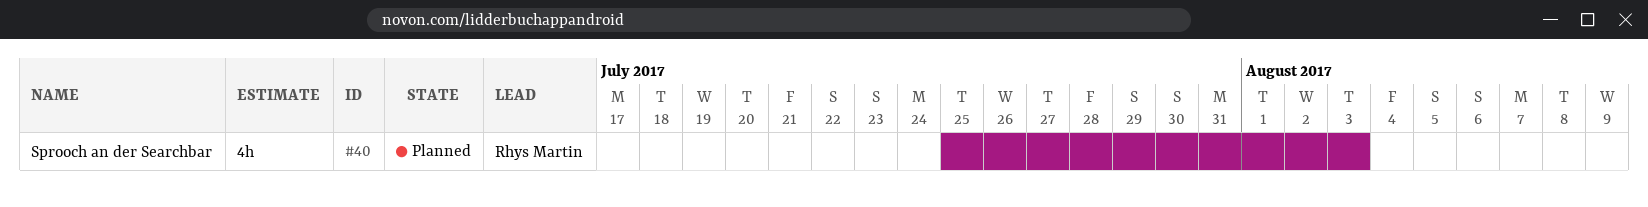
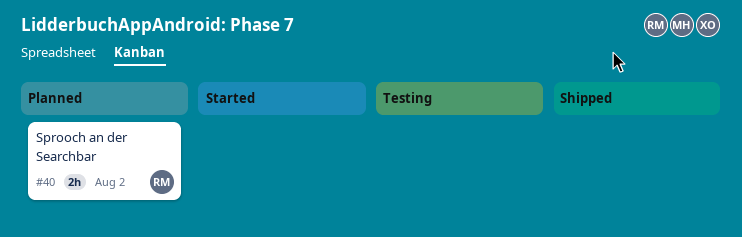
#40, estimate: 4h -> 2h
#40, due: Aug 3 -> Aug 2

